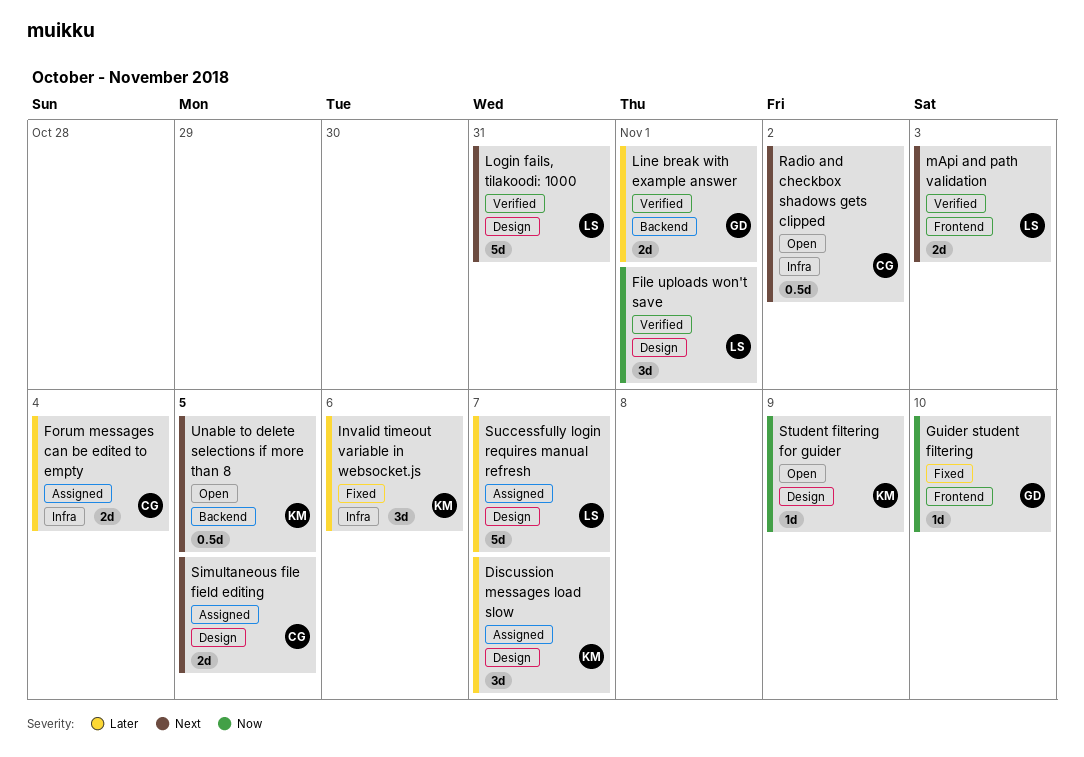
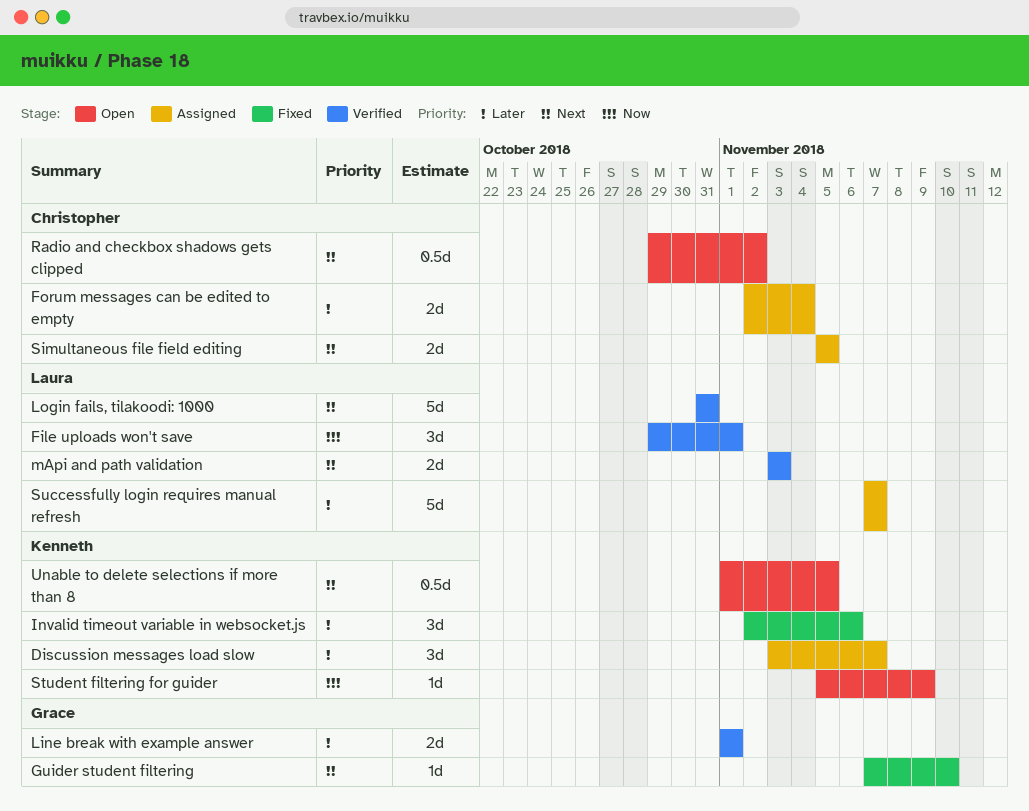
Guider student filtering, priority: Now -> Next

